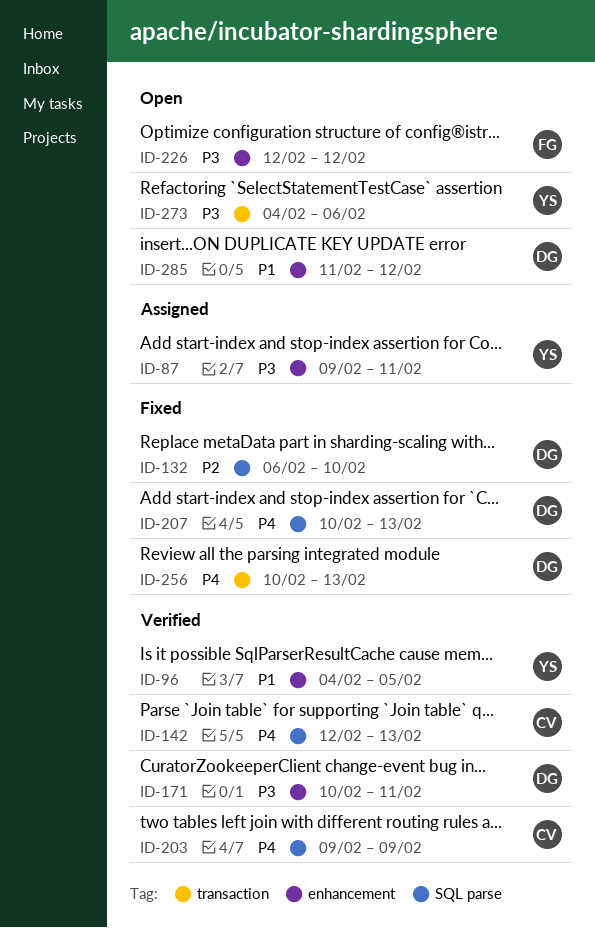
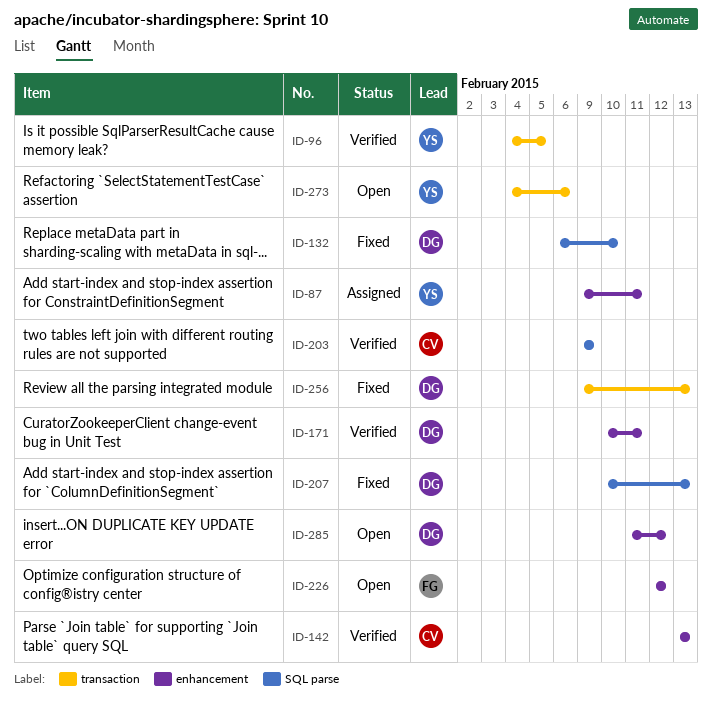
ID-96, label: enhancement -> transaction
ID-142, label: SQL parse -> enhancement
ID-142, start: Feb 12 -> Feb 13
ID-256, start: Feb 10 -> Feb 9

